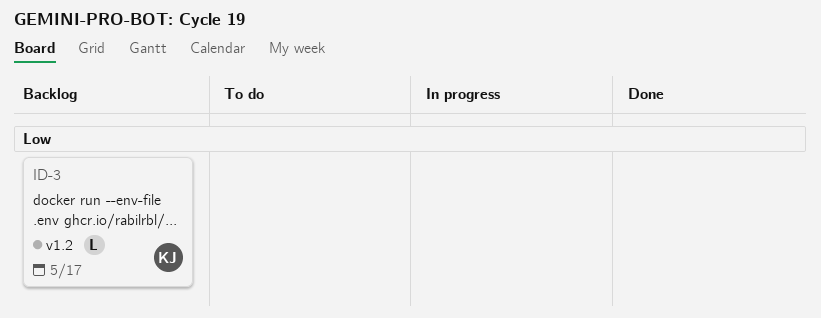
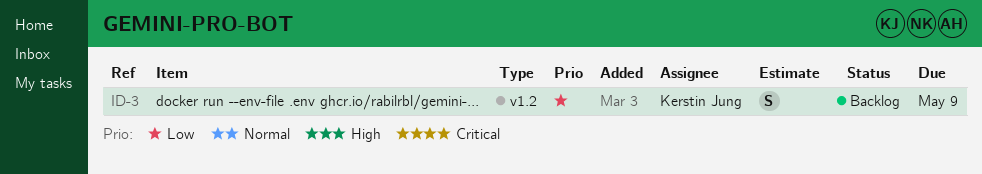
ID-3, estimate: L -> S
ID-3, due: May 17 -> May 9

